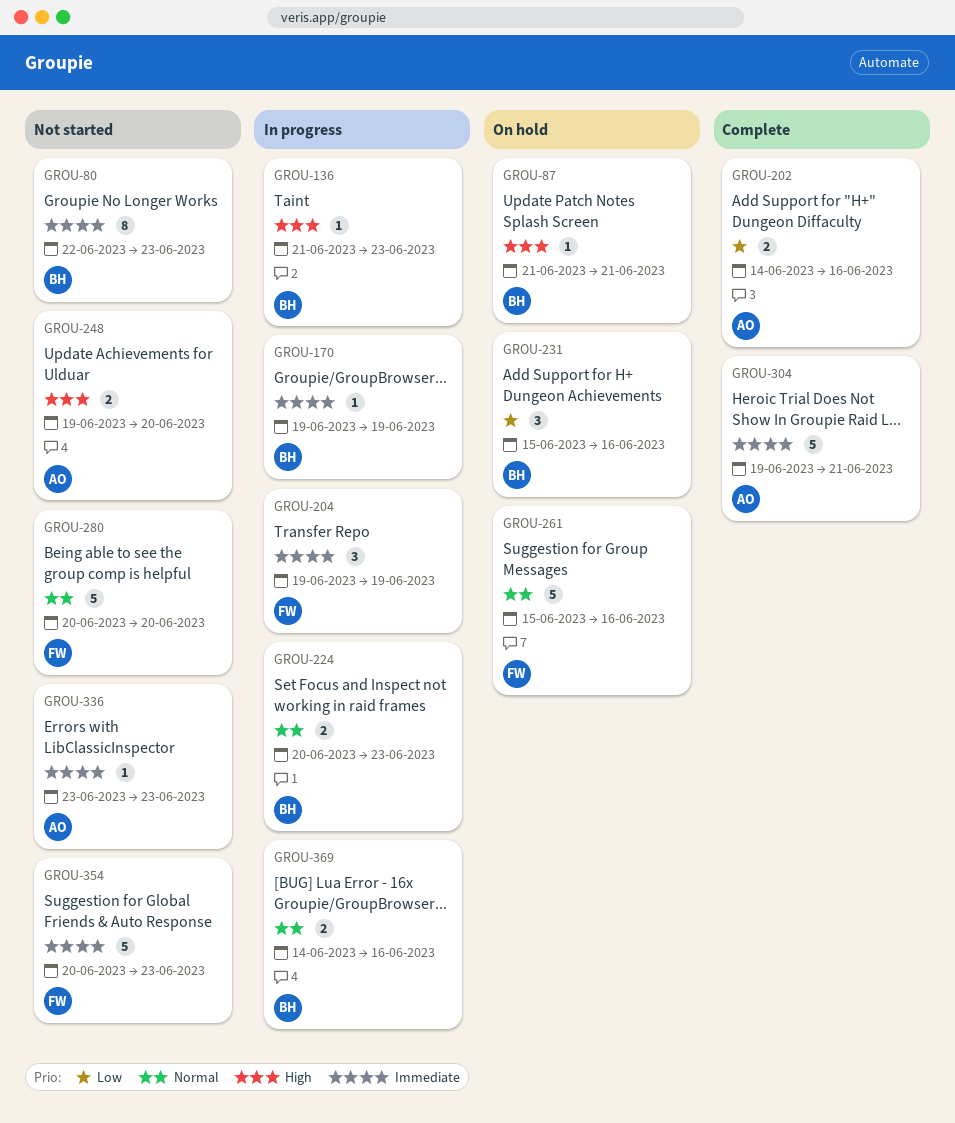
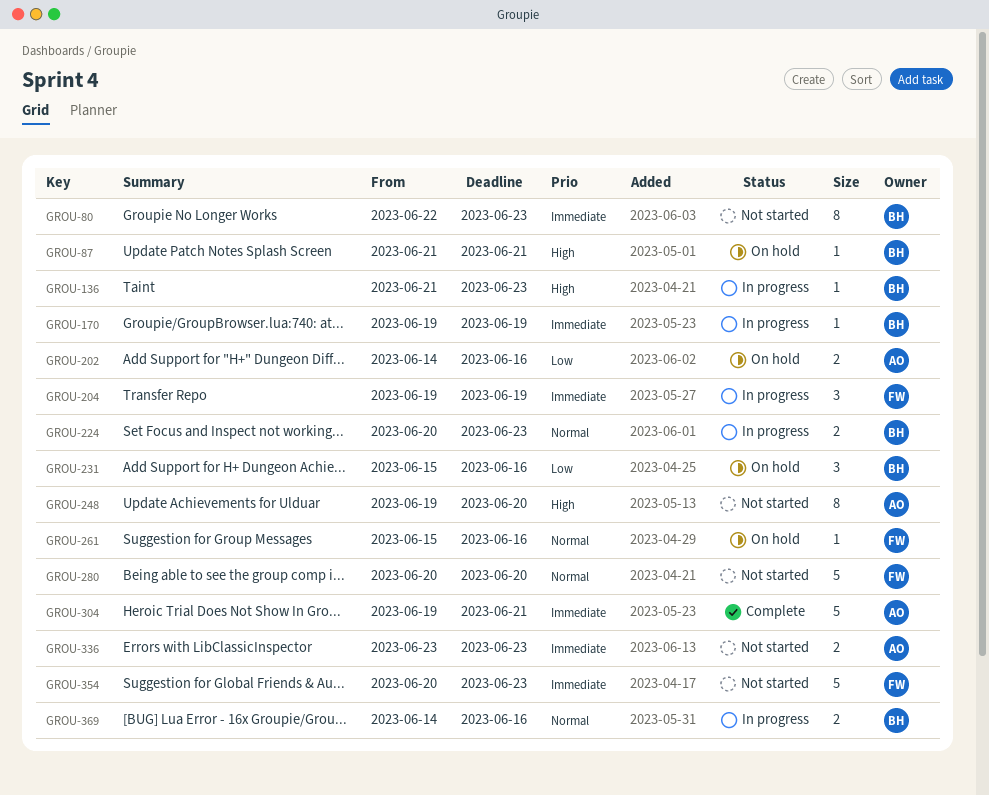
GROU-202, status: Complete -> On hold
GROU-248, estimate: 2 -> 8
GROU-261, estimate: 5 -> 1
GROU-336, estimate: 1 -> 2

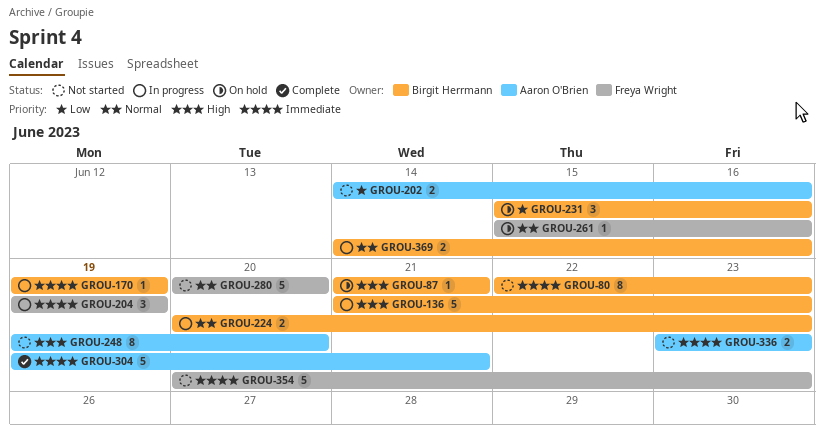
GROU-136, estimate: 1 -> 5
GROU-202, status: On hold -> Not started

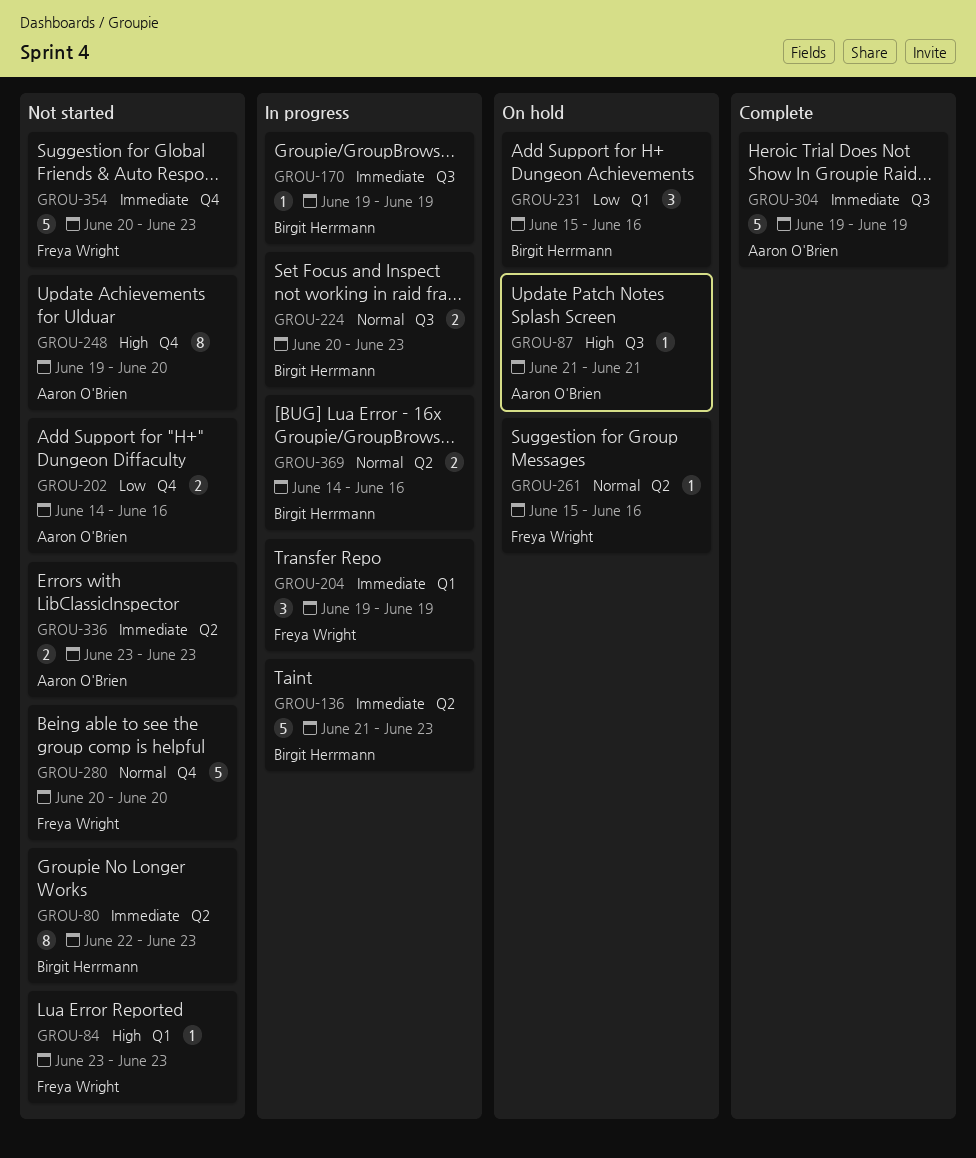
GROU-84: none -> present
GROU-87, owner: Birgit Herrmann -> Aaron O'Brien
GROU-136, priority: High -> Immediate
GROU-304, due: Jun 21 -> Jun 19

